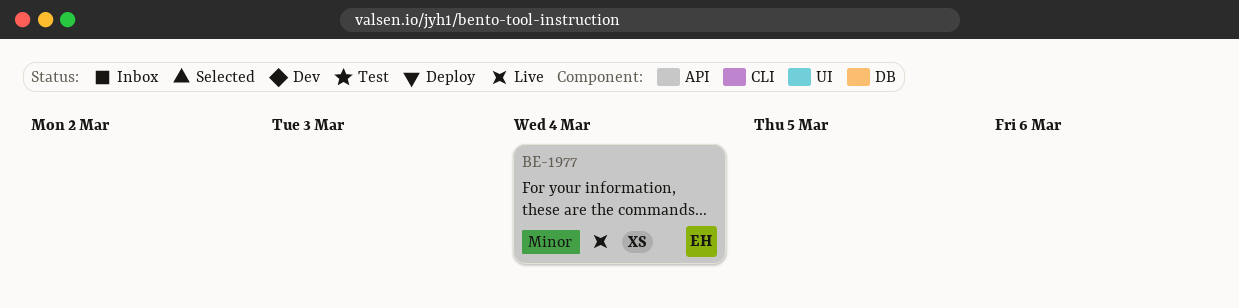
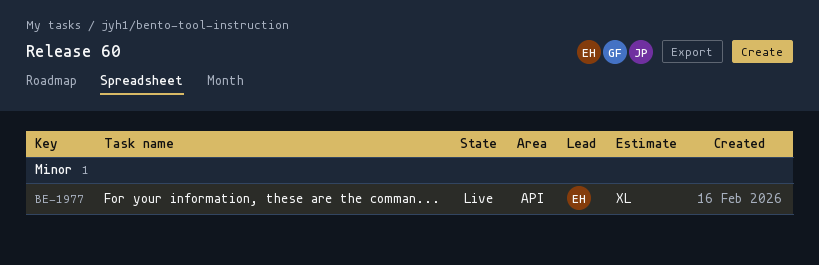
BE-1977, estimate: XS -> XL

